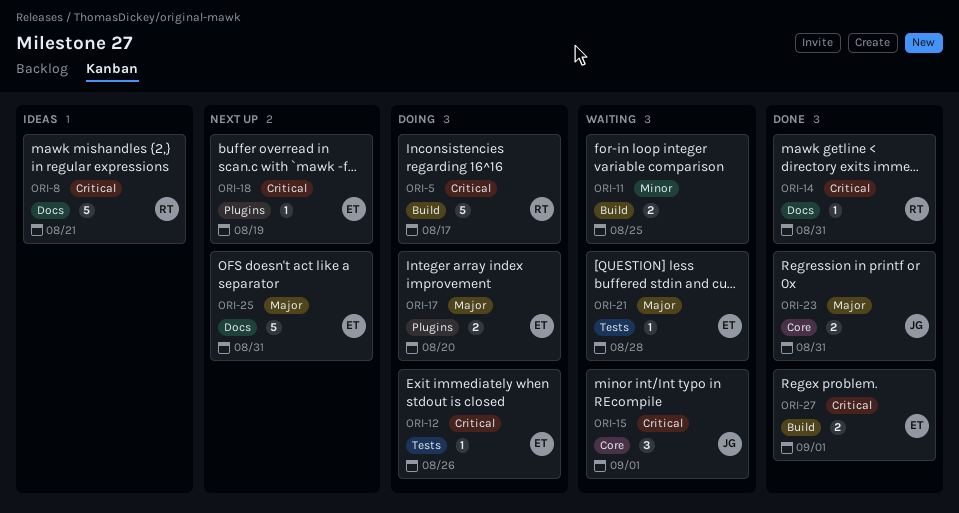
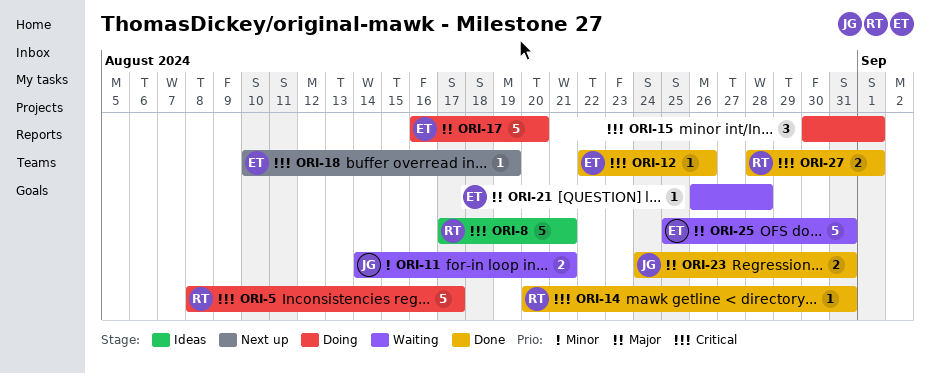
ORI-11, owner: none -> JG
ORI-11, due: Aug 25 -> Aug 21
ORI-12, status: Doing -> Done
ORI-15, status: Waiting -> Doing
ORI-15, owner: JG -> none
ORI-17, estimate: 2 -> 5
ORI-25, status: Next up -> Waiting
ORI-27, owner: ET -> RT

